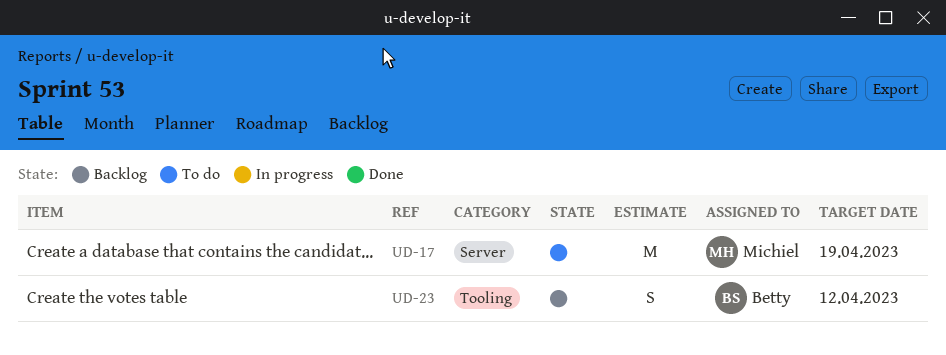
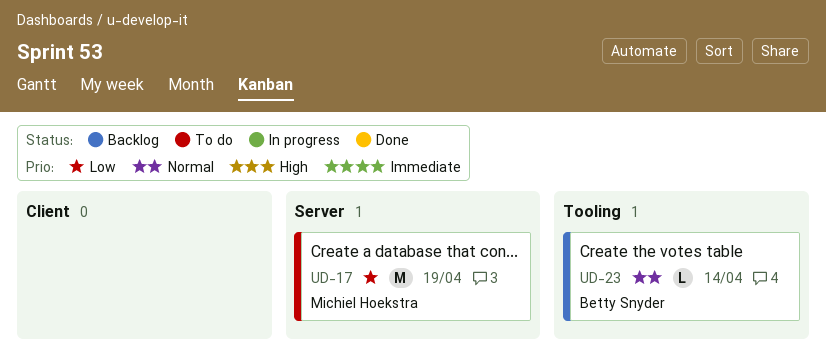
UD-23, estimate: S -> L
UD-23, due: Apr 12 -> Apr 14

